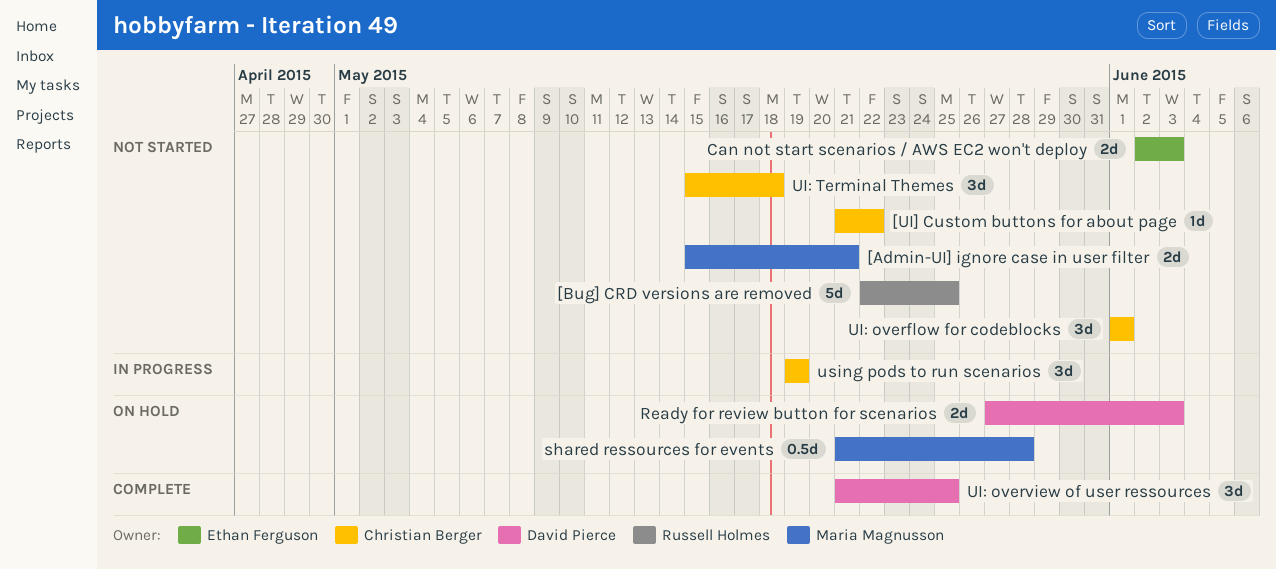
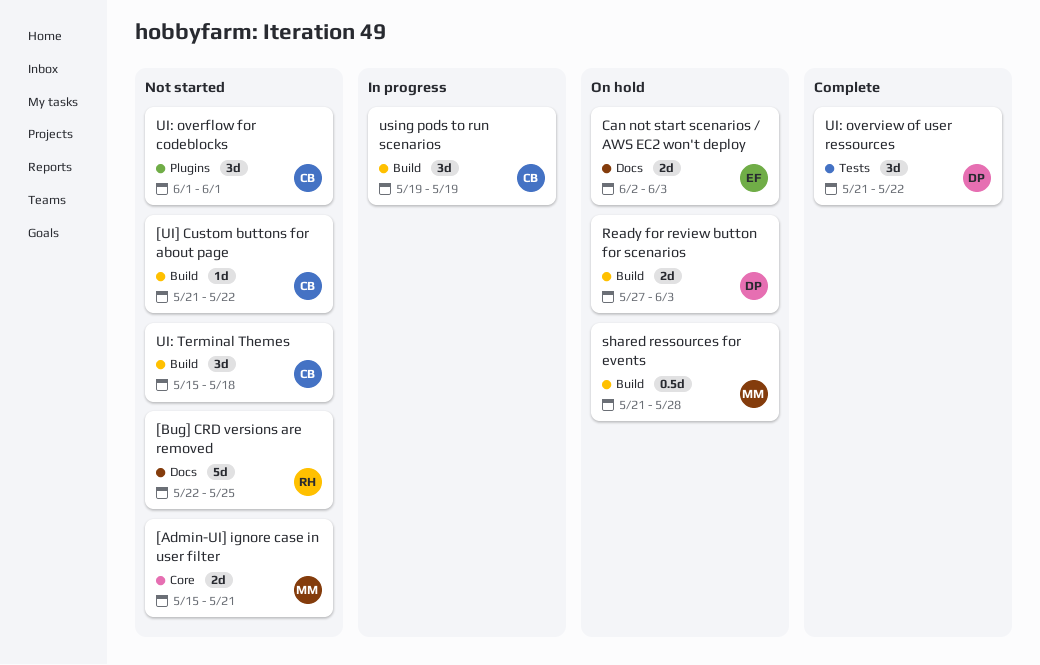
Can not start scenarios / AWS EC2 won't deploy, status: Not started -> On hold
UI: overview of user ressources, due: May 25 -> May 22

